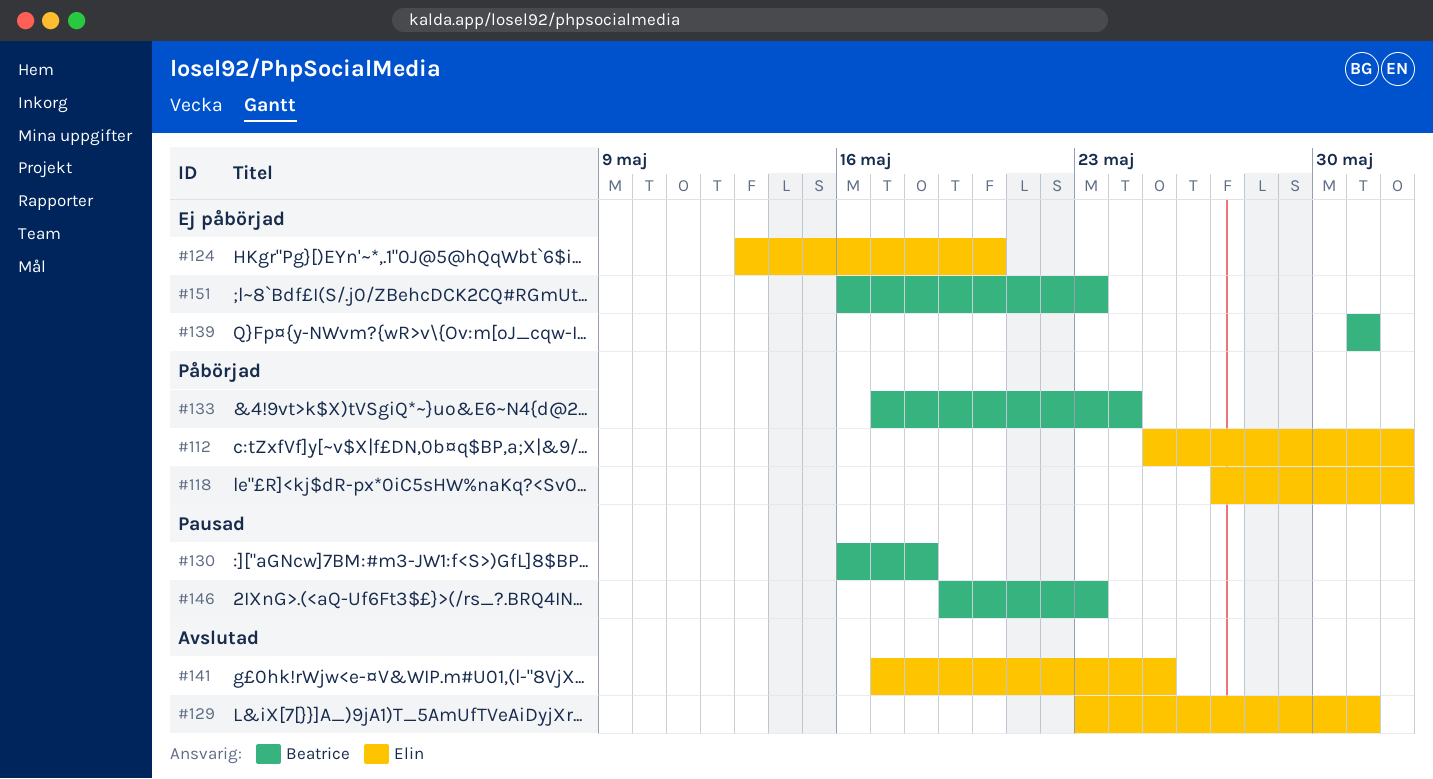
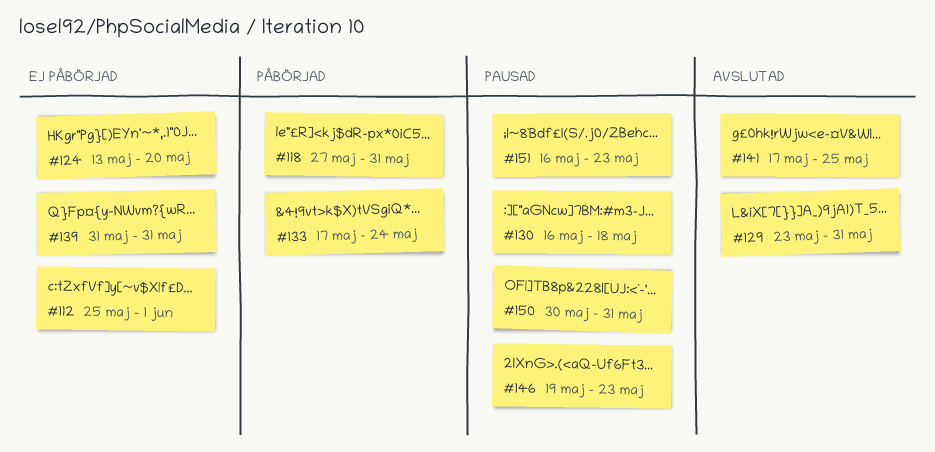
#112, status: Påbörjad -> Ej påbörjad
#118, due: Jun 1 -> May 31
#150: none -> present
#151, status: Ej påbörjad -> Pausad

